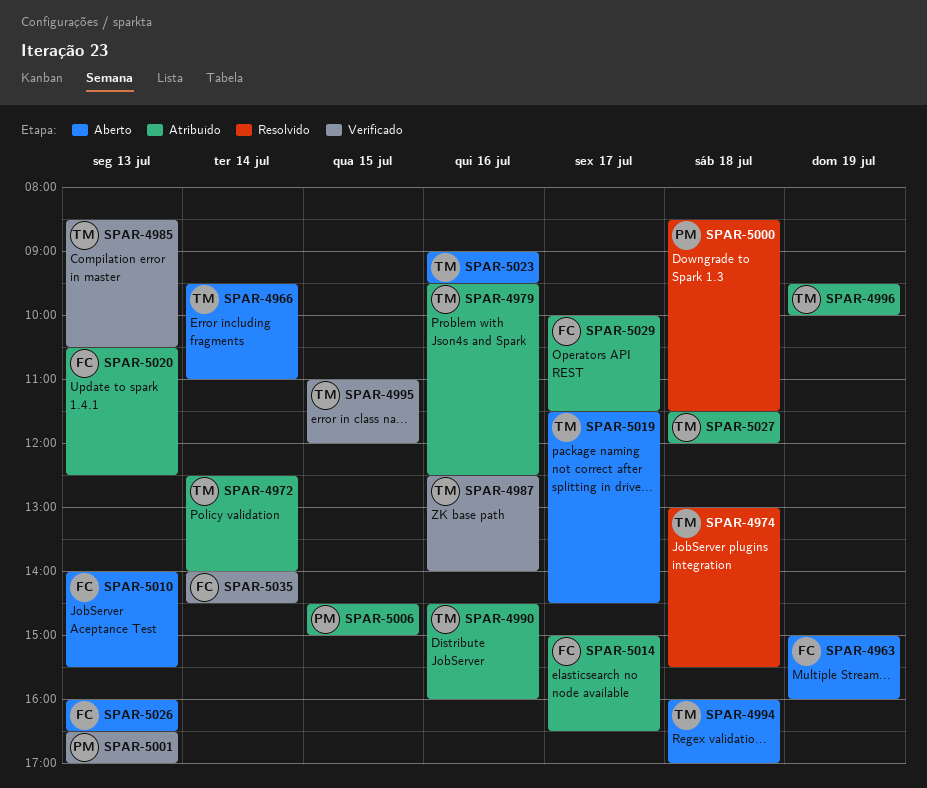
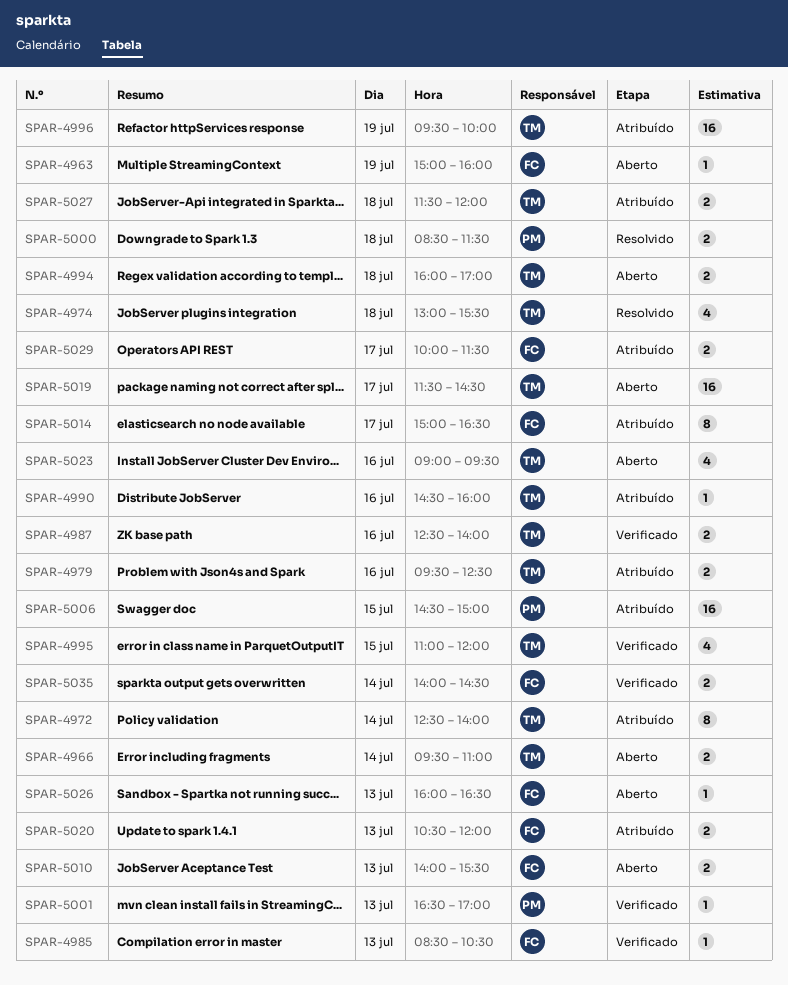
SPAR-4985, owner: TM -> FC
SPAR-5020, ends: 12:30 -> 12:00

